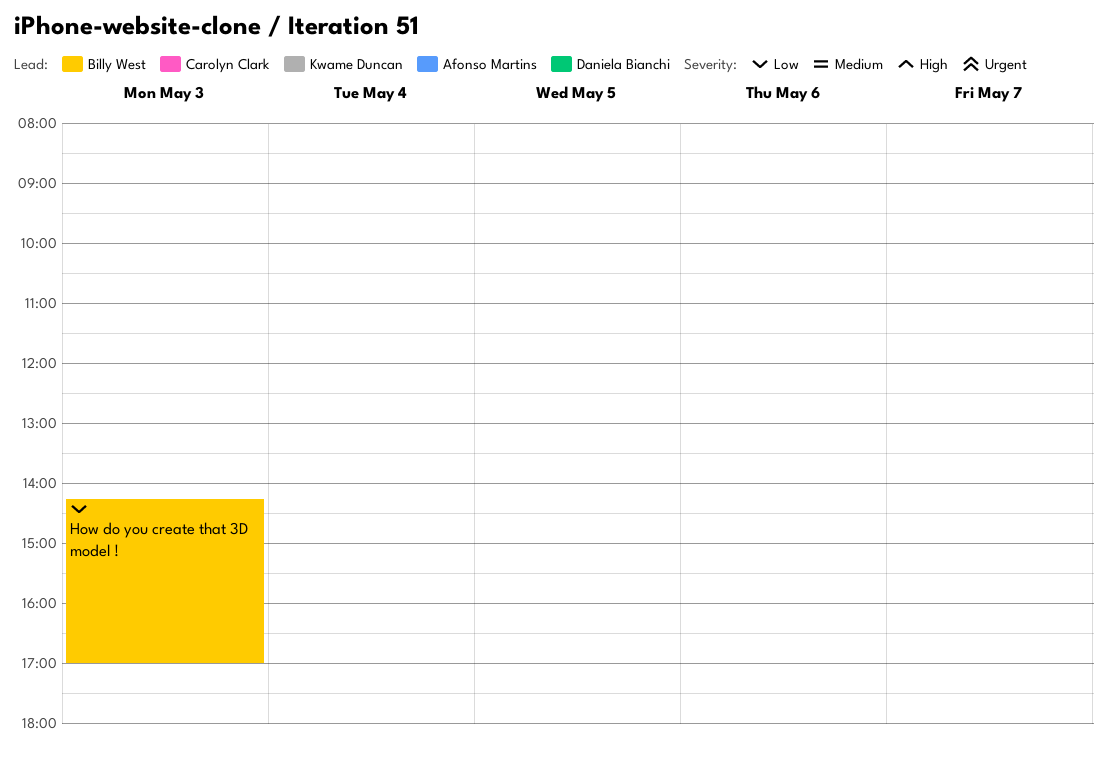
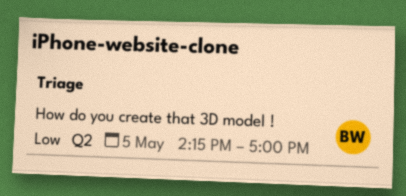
How do you create that 3D model !, day: May 3 -> May 5

